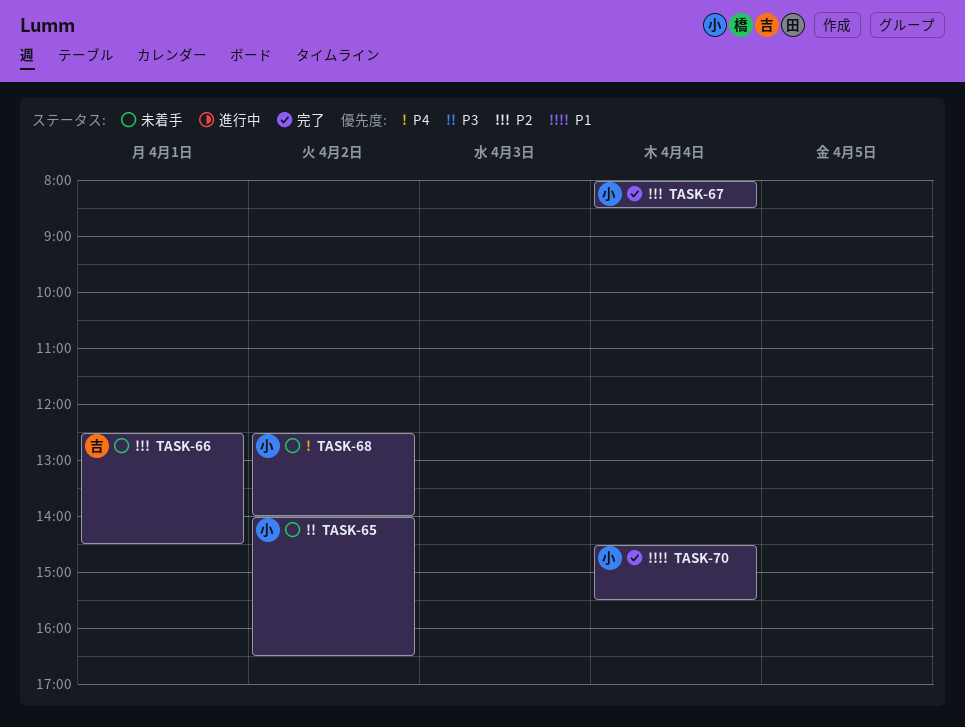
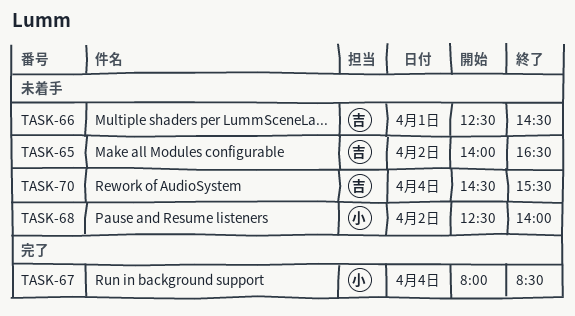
TASK-65, owner: 小 -> 吉
TASK-70, status: 完了 -> 未着手
TASK-70, owner: 小 -> 吉

